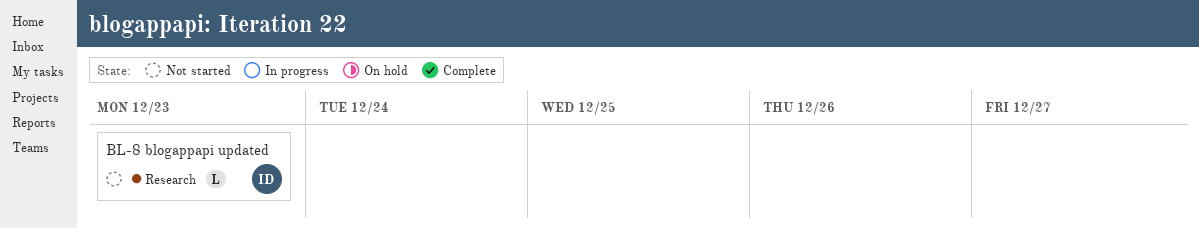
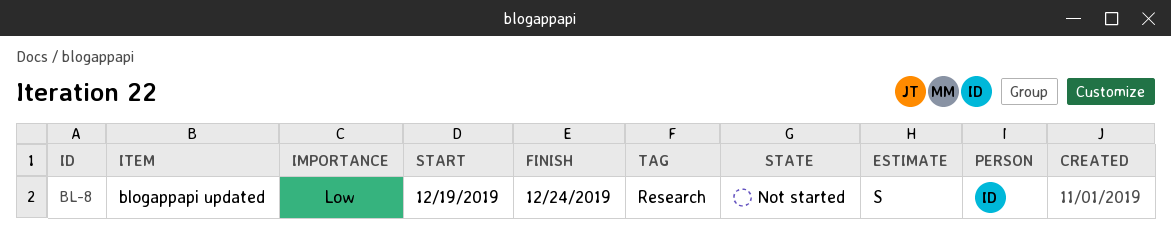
BL-8, estimate: L -> S
BL-8, due: Dec 23 -> Dec 24

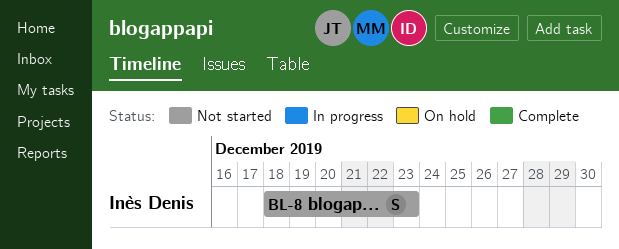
BL-8, start: Dec 19 -> Dec 18
BL-8, due: Dec 24 -> Dec 23

